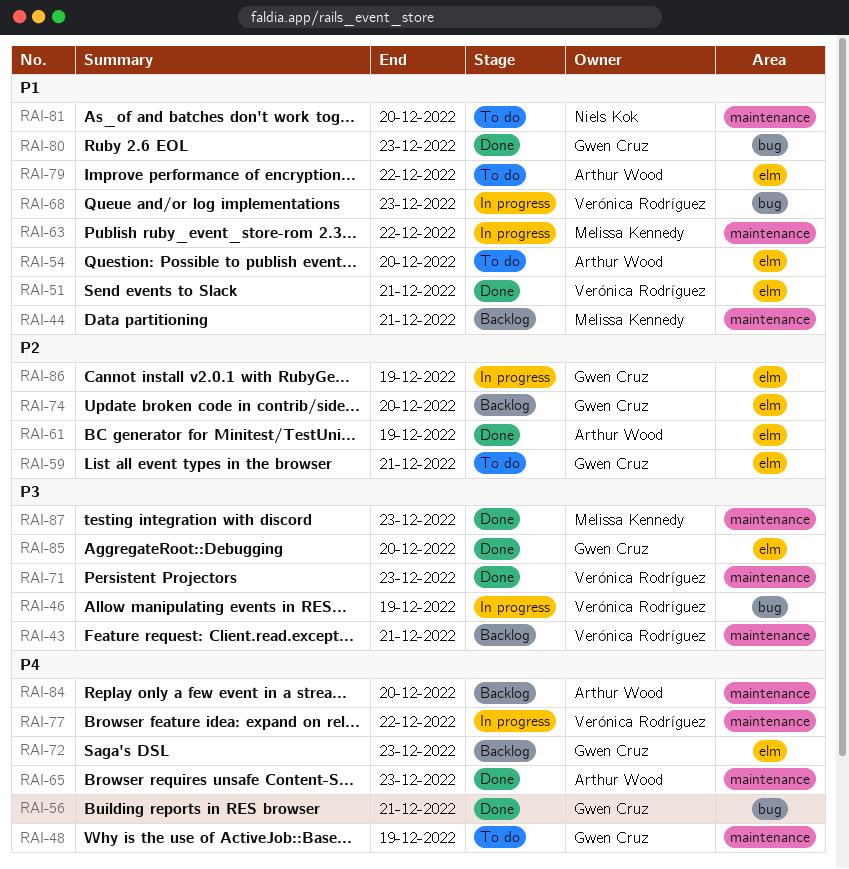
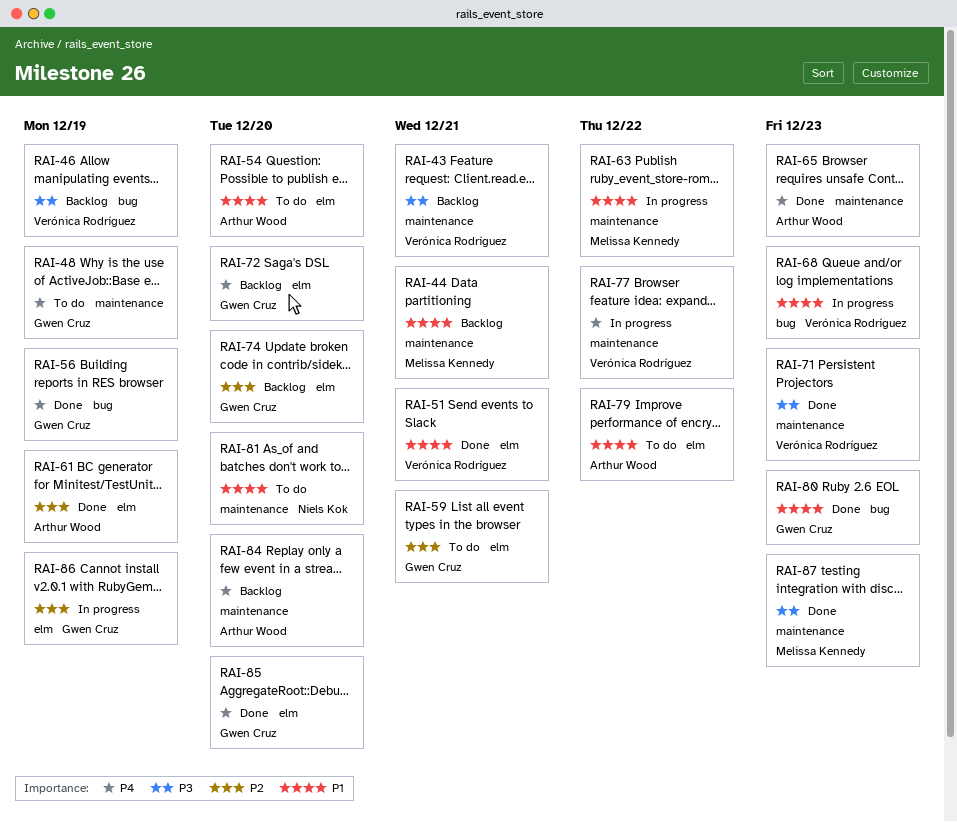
RAI-46, status: In progress -> Backlog
RAI-56, due: Dec 21 -> Dec 19
RAI-72, due: Dec 23 -> Dec 20
RAI-85, priority: P3 -> P4

